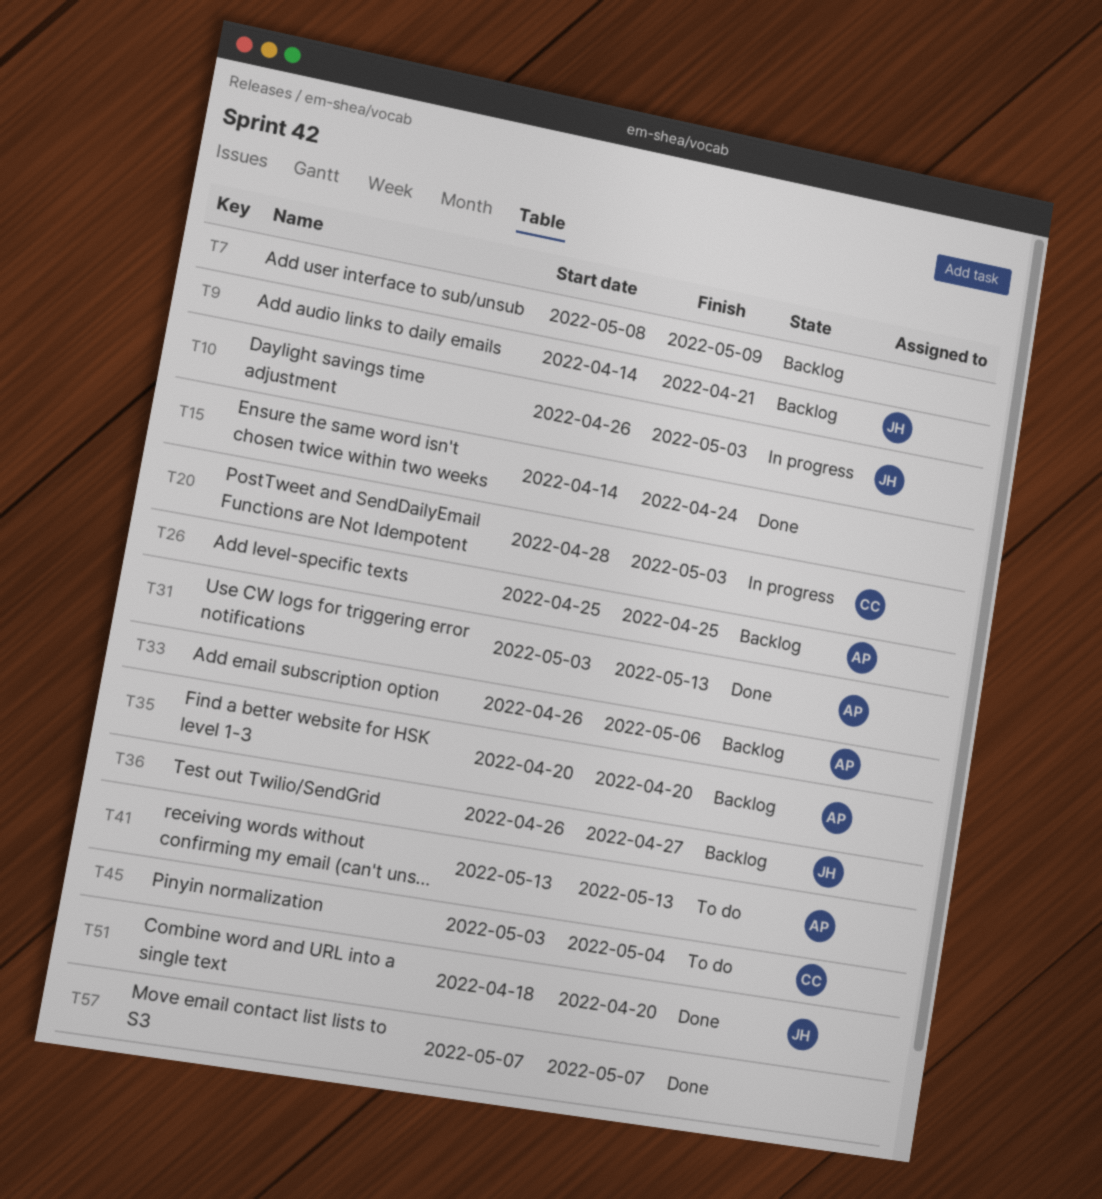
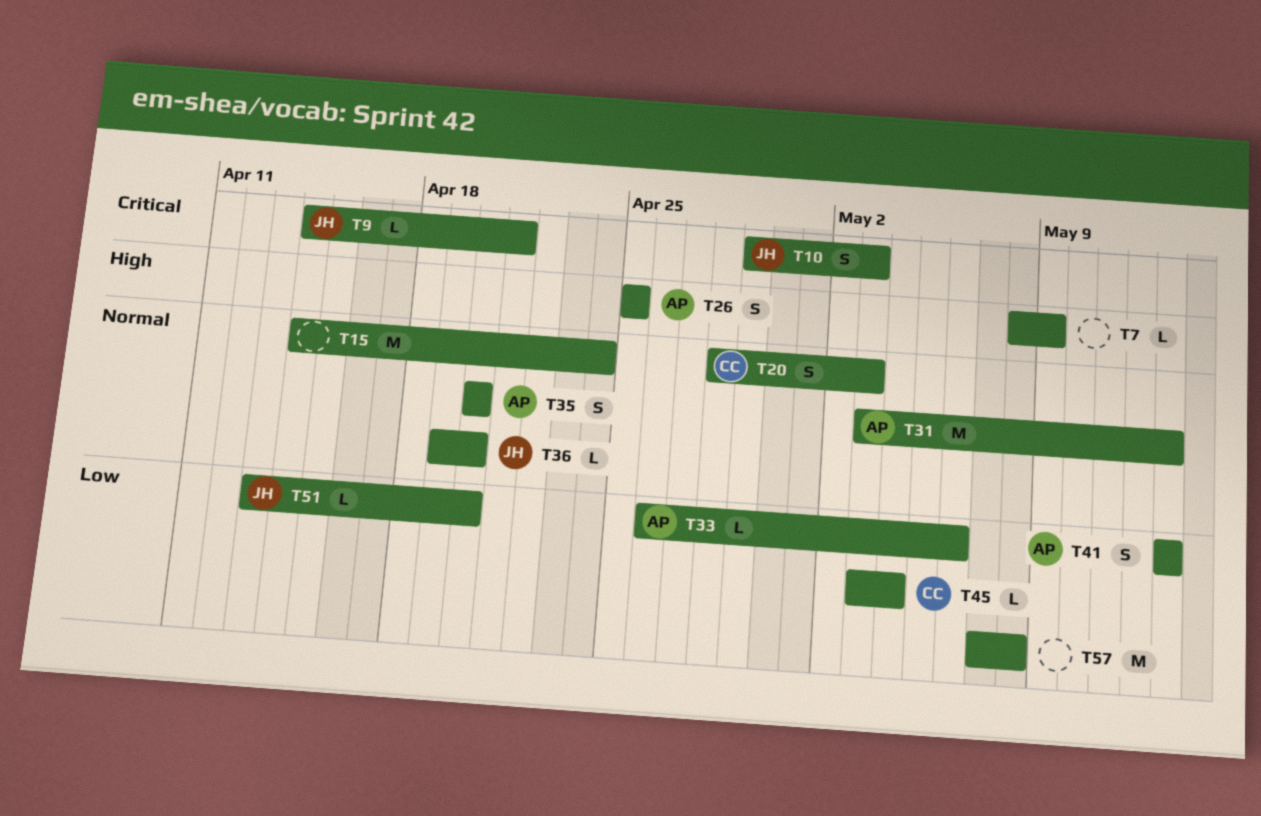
T10, start: Apr 26 -> Apr 29
T36, start: Apr 26 -> Apr 19
T36, due: Apr 27 -> Apr 20
T51, start: Apr 18 -> Apr 13
T57, due: May 7 -> May 8

